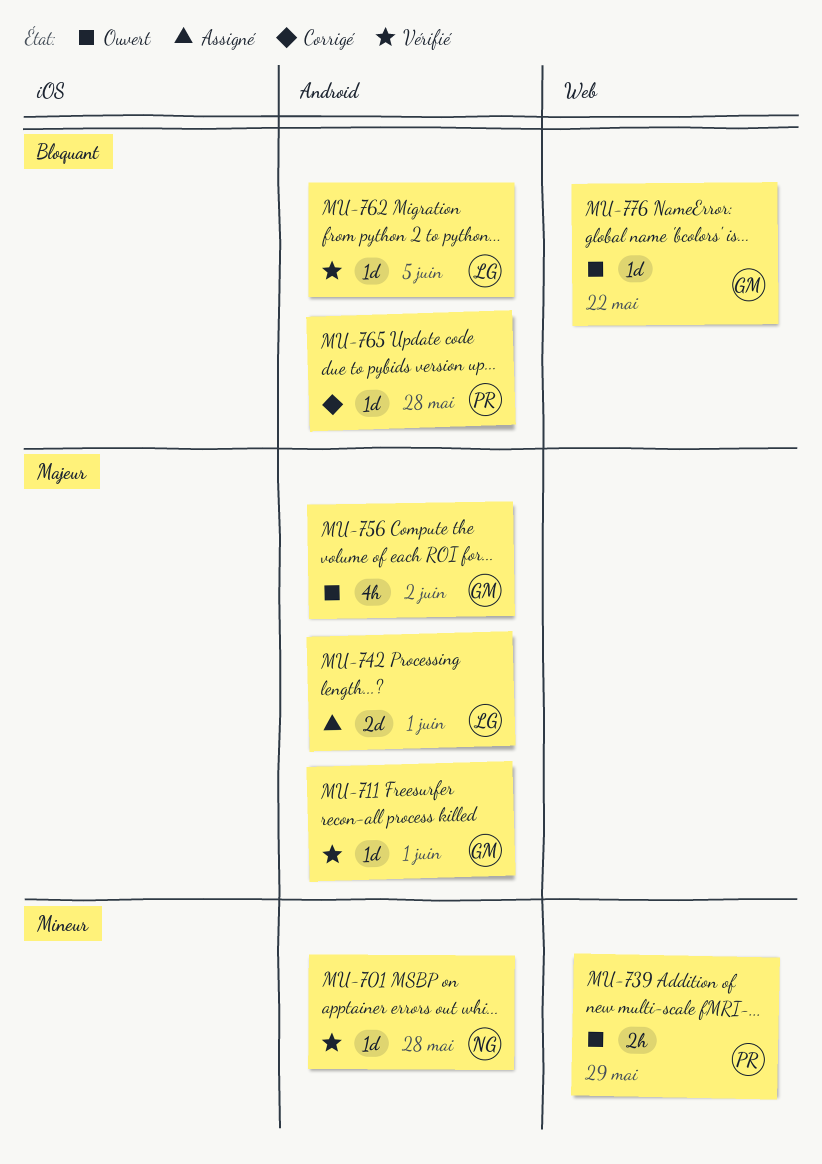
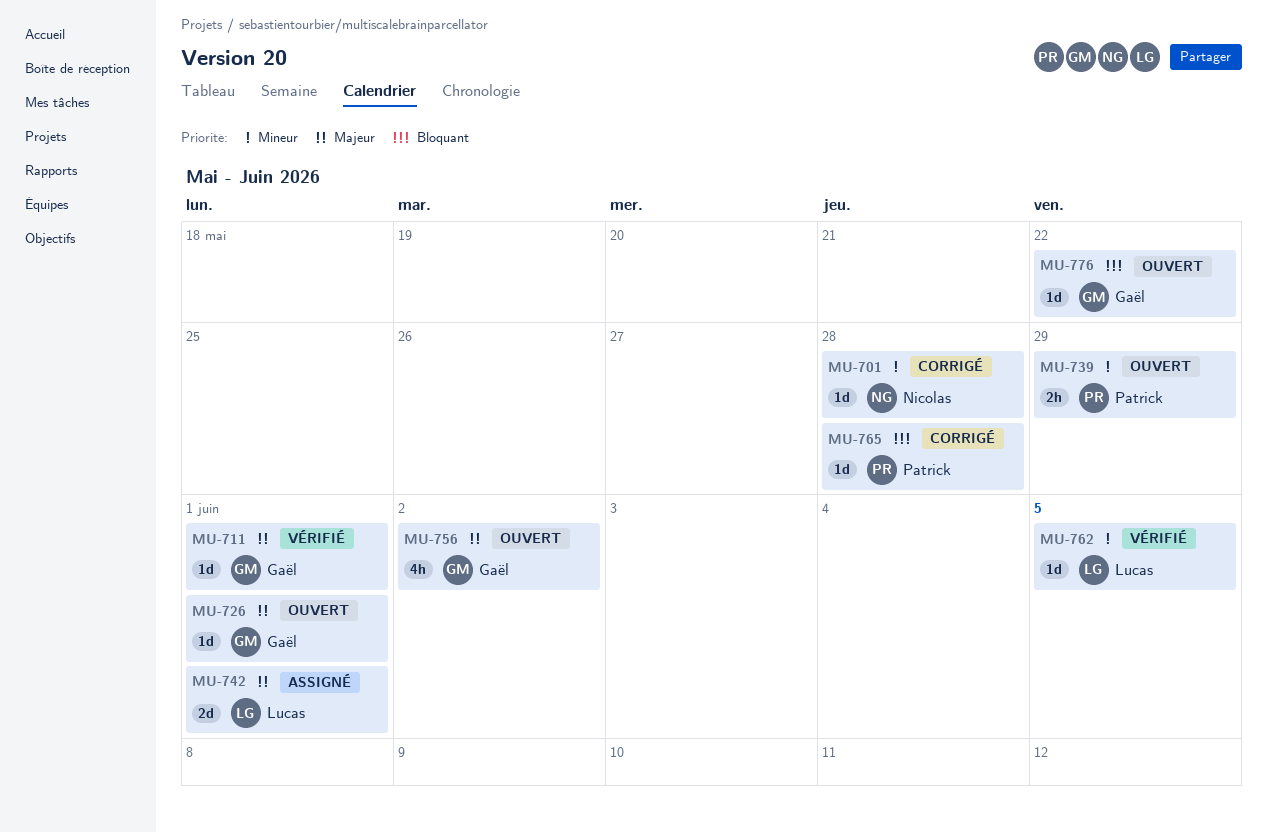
MU-701, status: Vérifié -> Corrigé
MU-726: none -> present
MU-762, priority: Bloquant -> Mineur

